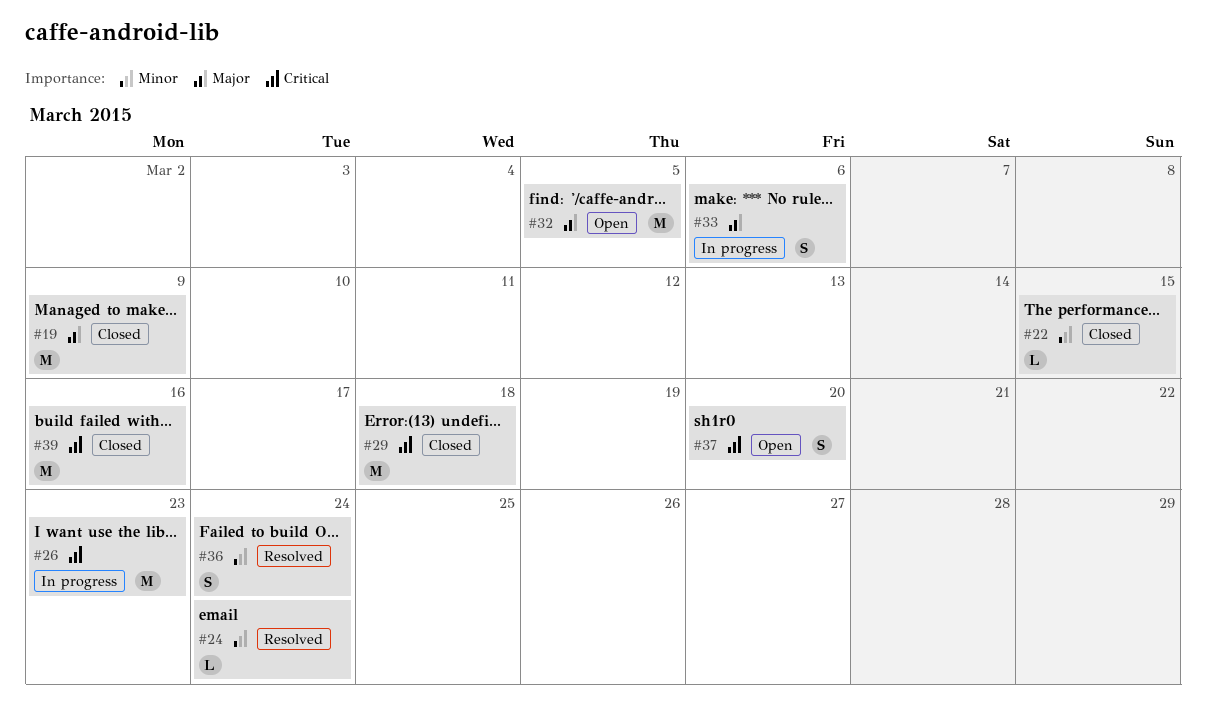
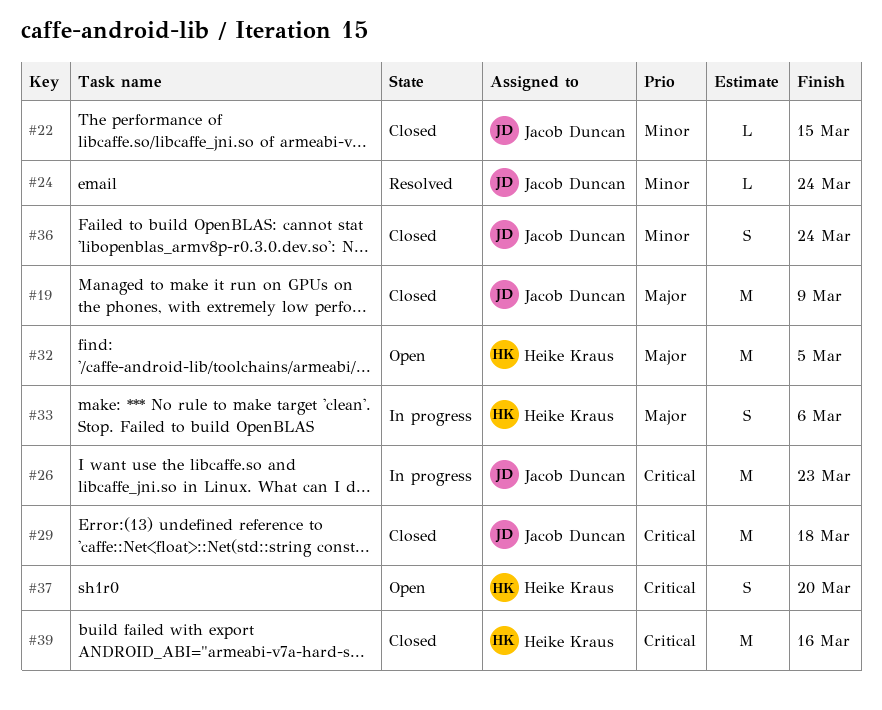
#36, status: Resolved -> Closed

